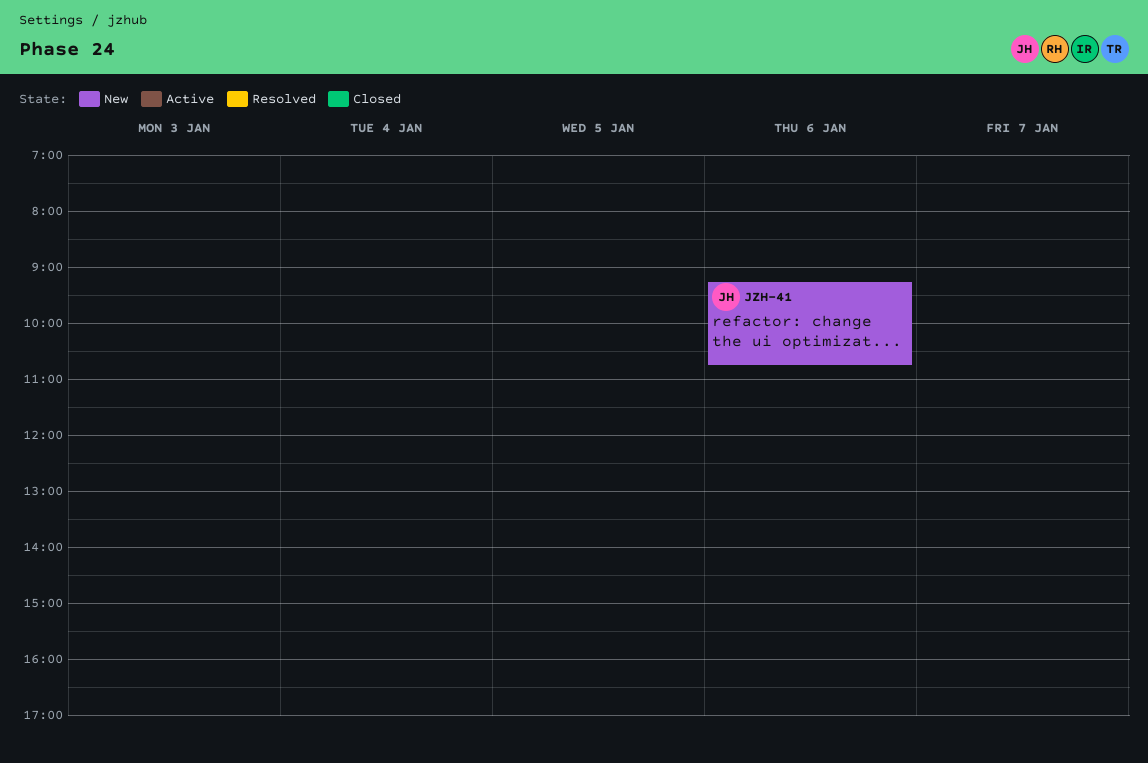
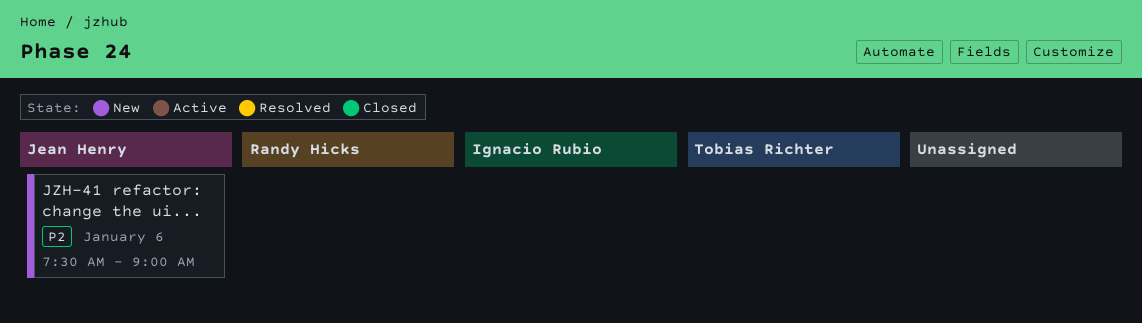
JZH-41, begins: 09:15 -> 07:30
JZH-41, ends: 10:45 -> 09:00

